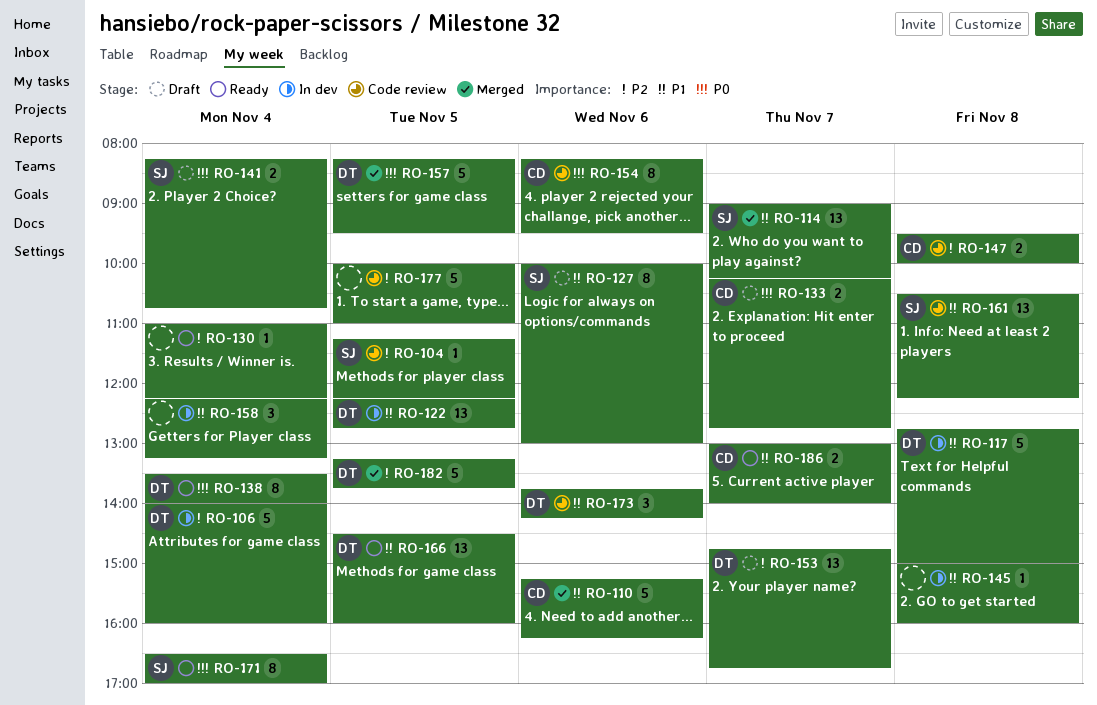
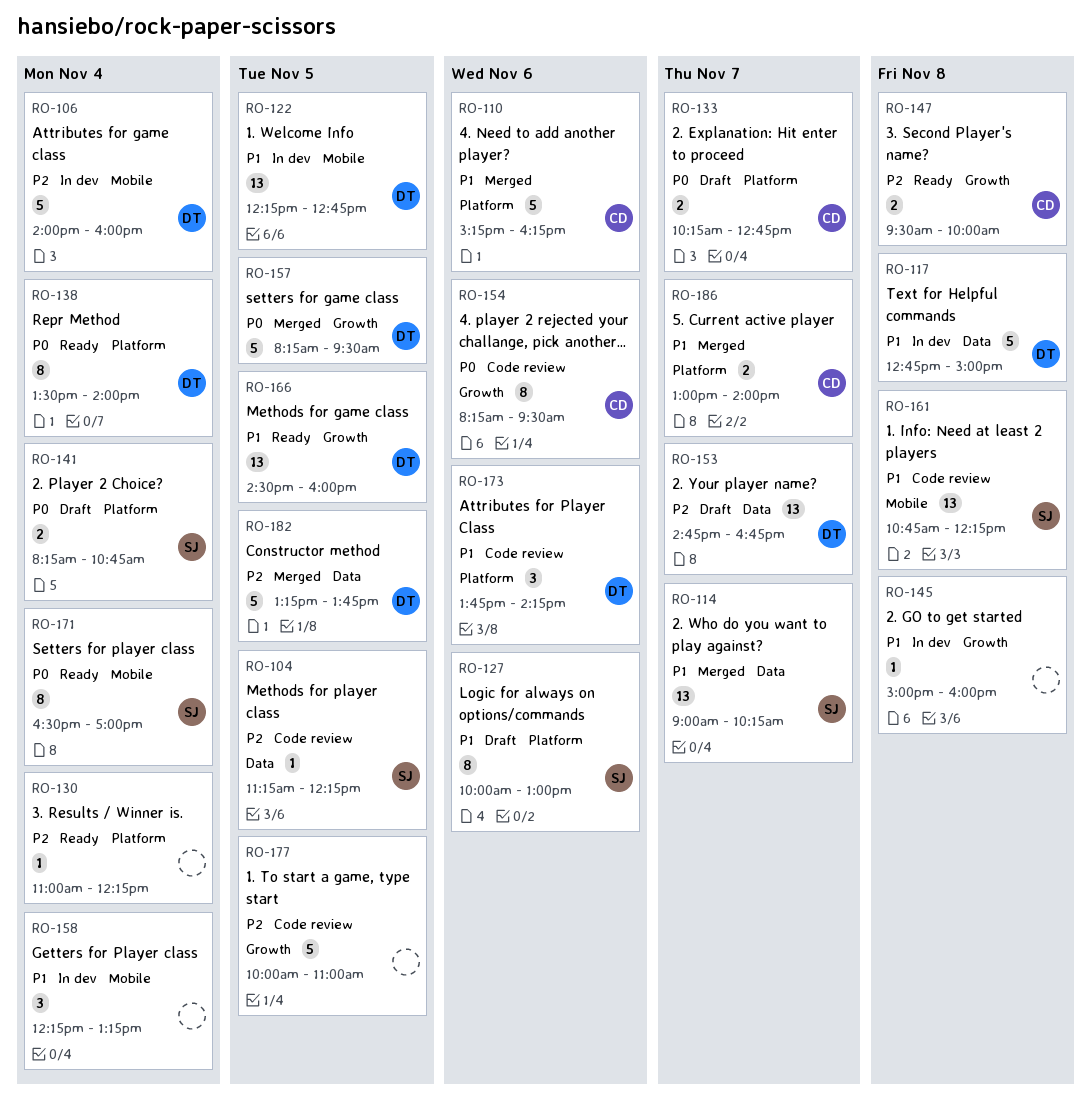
RO-147, status: Code review -> Ready
RO-161, begins: 10:30 -> 10:45
RO-186, status: Ready -> Merged

